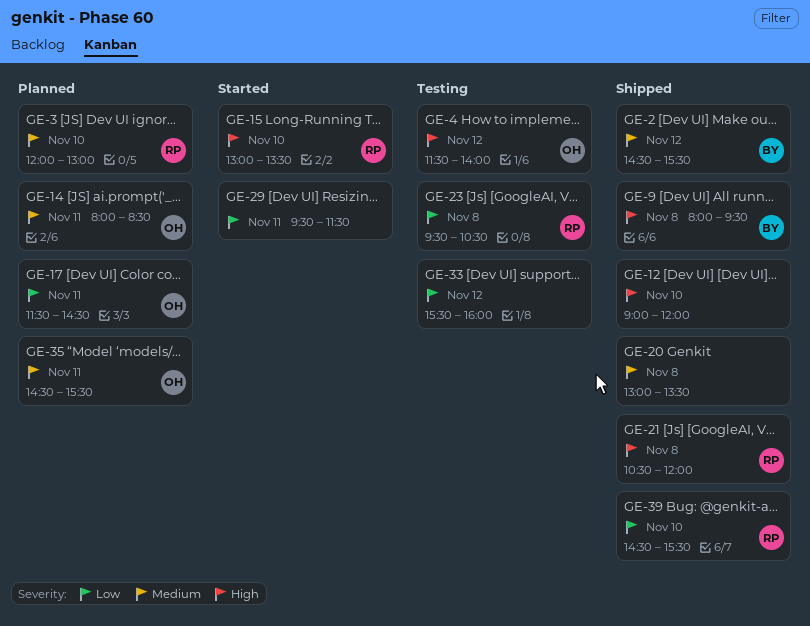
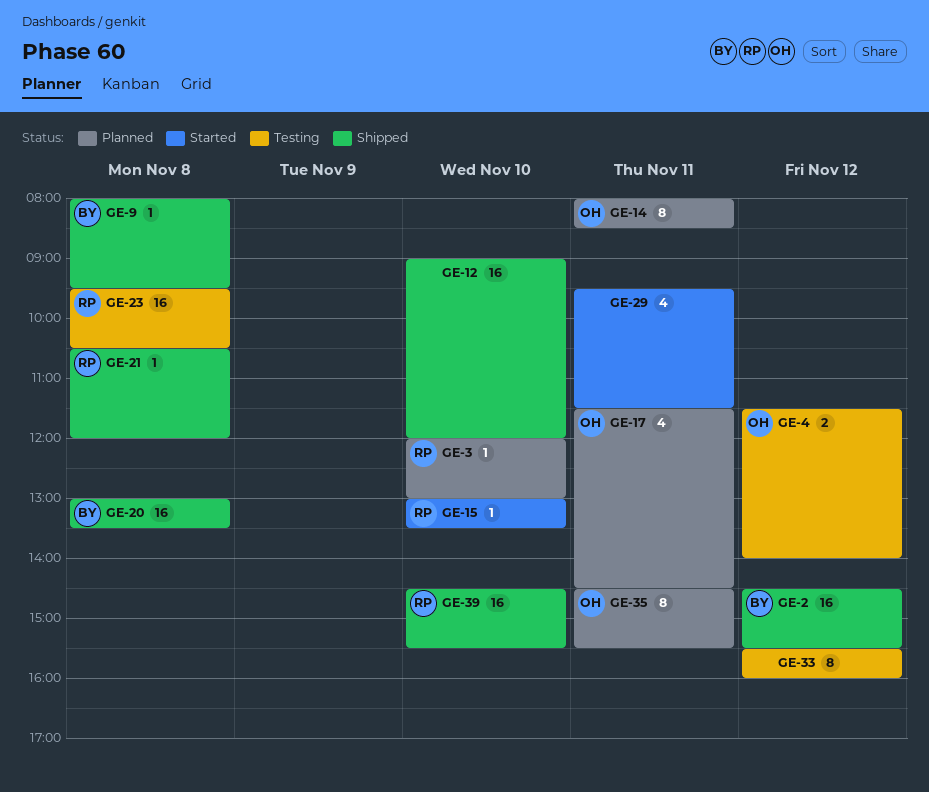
GE-20, owner: none -> BY

